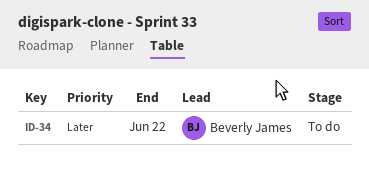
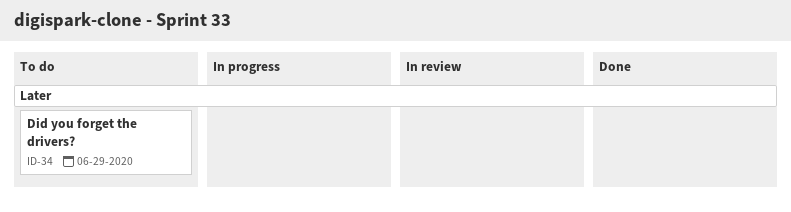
ID-34, due: Jun 22 -> Jun 29

